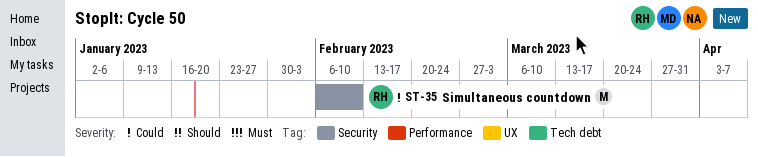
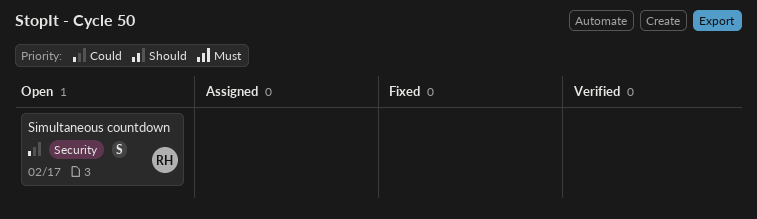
Simultaneous countdown, estimate: M -> S
Simultaneous countdown, due: Feb 10 -> Feb 17

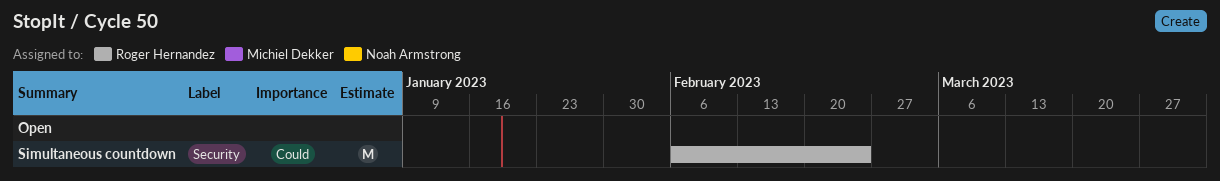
Simultaneous countdown, estimate: S -> M
Simultaneous countdown, due: Feb 17 -> Feb 24

